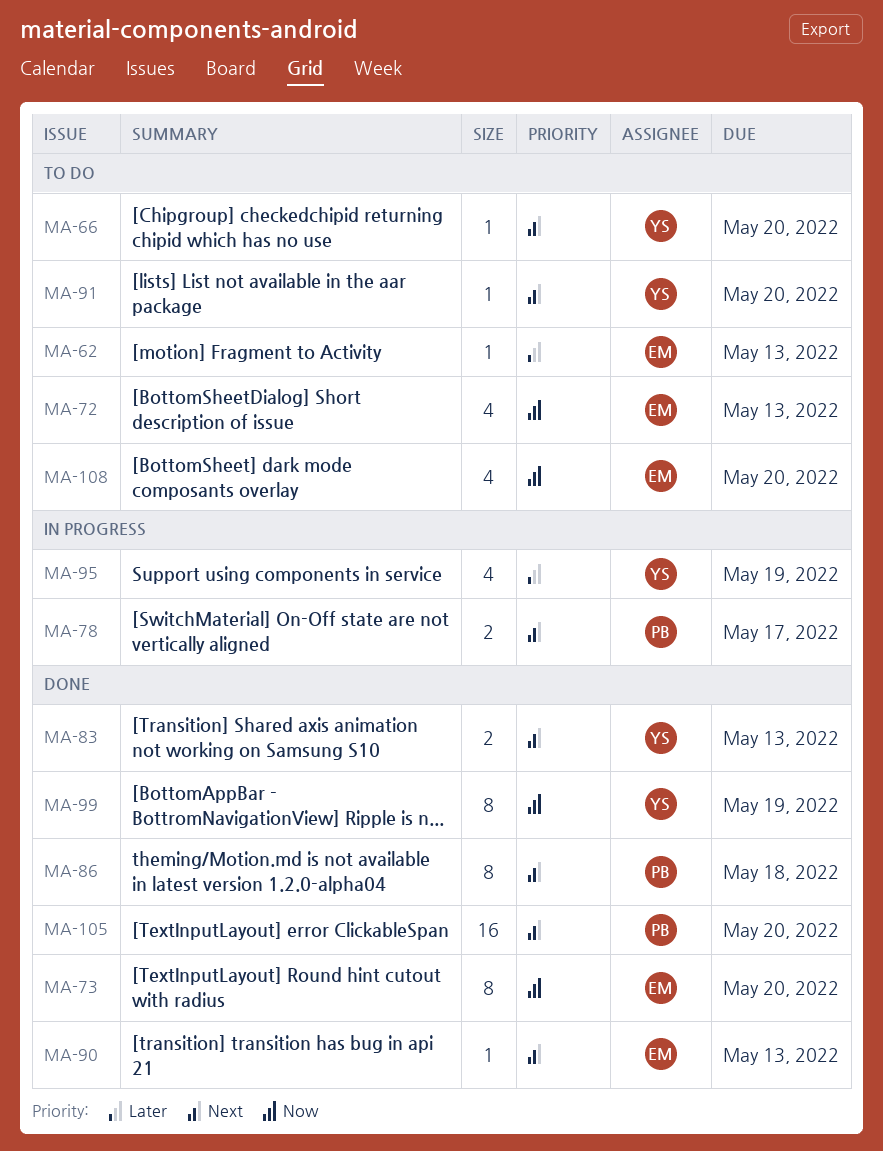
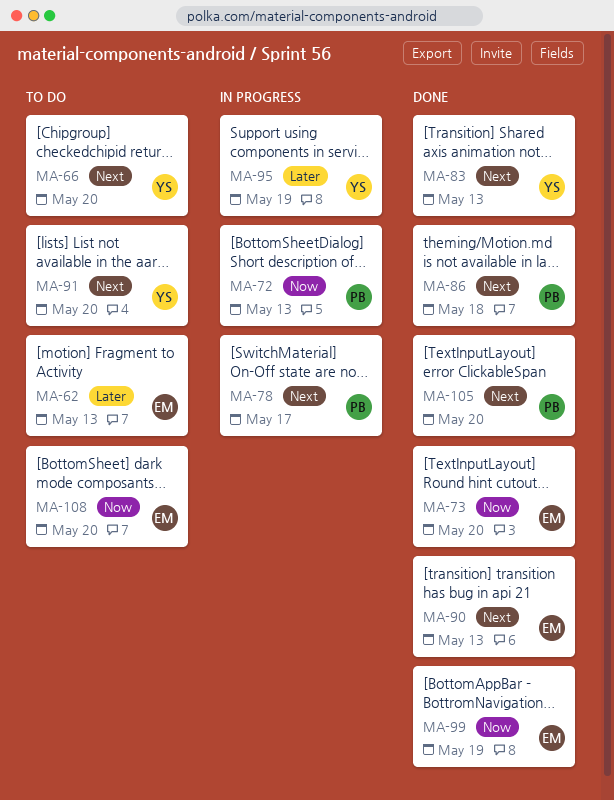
MA-72, status: To do -> In progress
MA-72, owner: EM -> PB
MA-99, owner: YS -> EM

